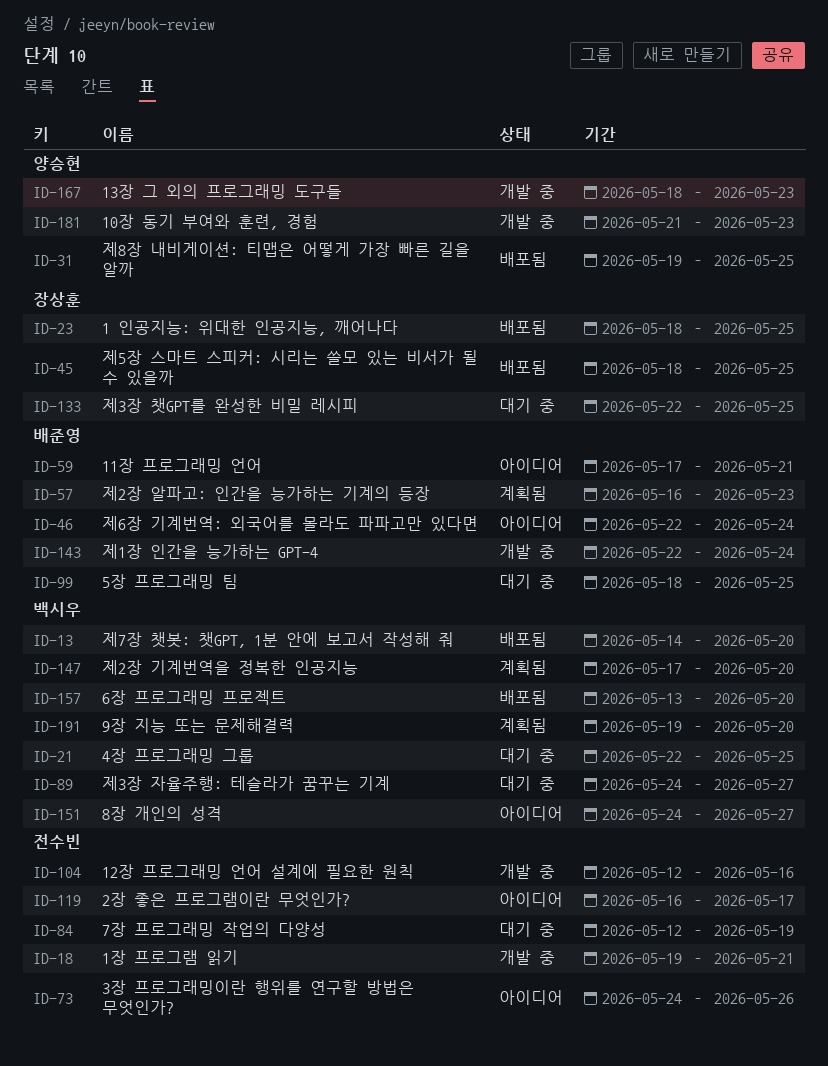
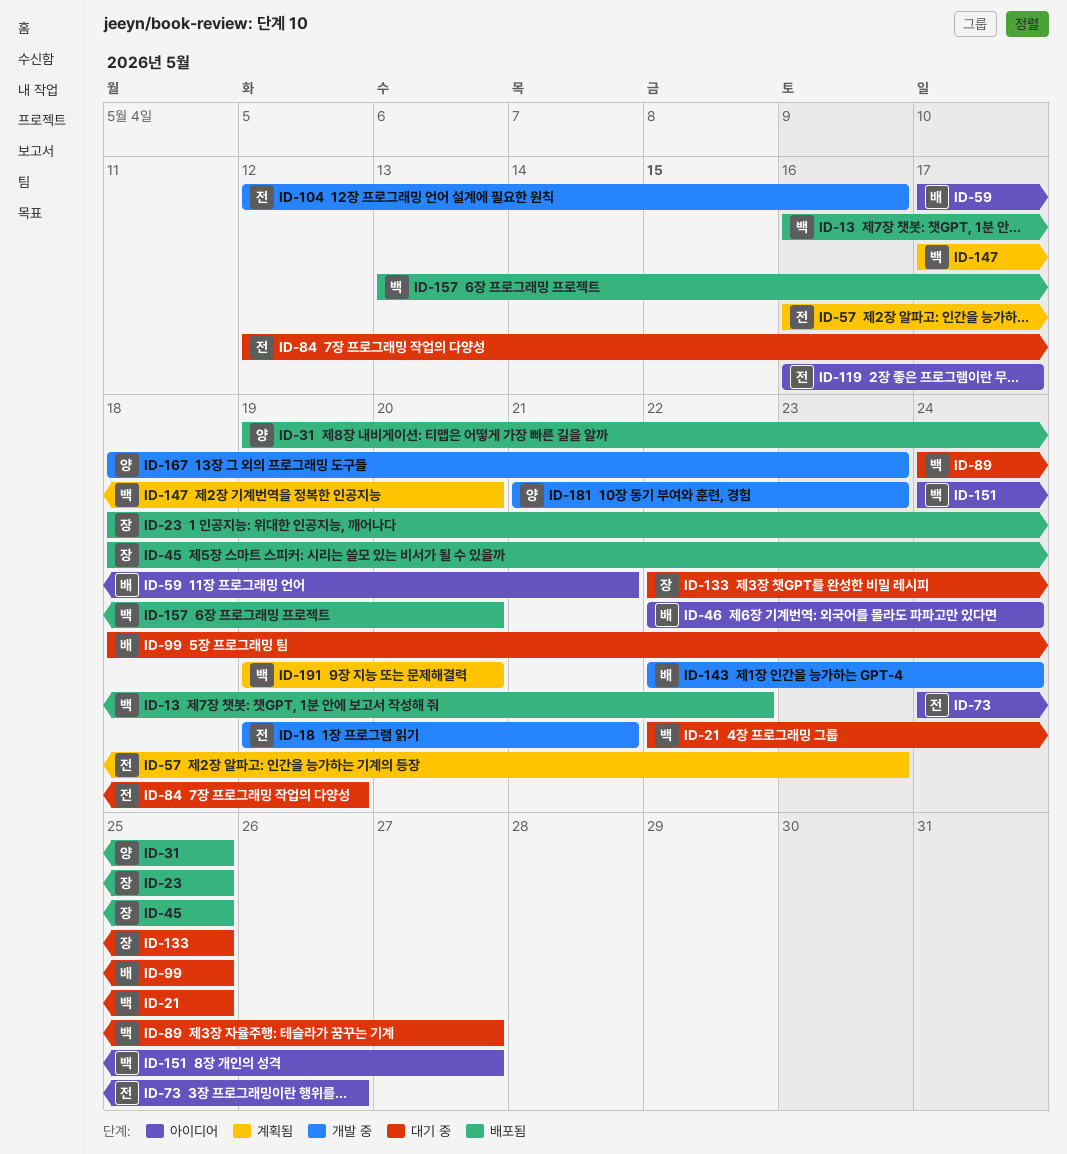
ID-13, start: May 14 -> May 16
ID-13, due: May 20 -> May 22
ID-57, owner: 배준영 -> 전수빈

